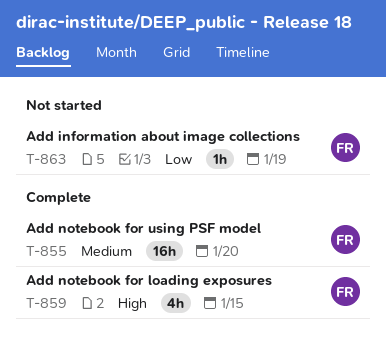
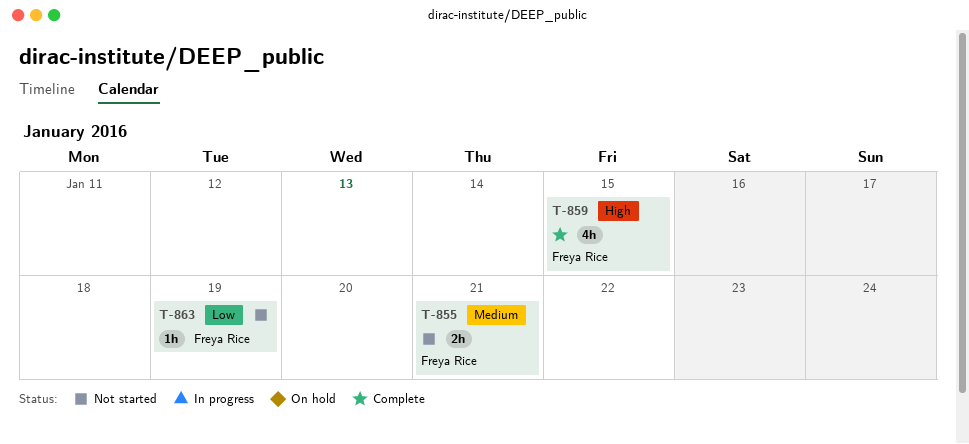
T-855, status: Complete -> Not started
T-855, estimate: 16h -> 2h
T-855, due: Jan 20 -> Jan 21

